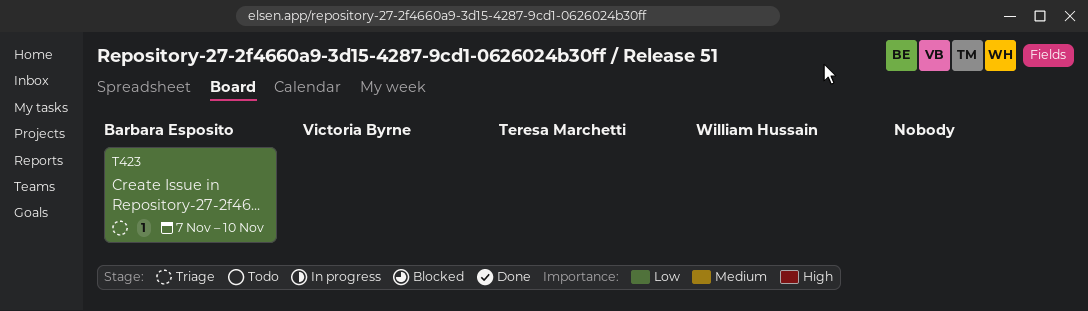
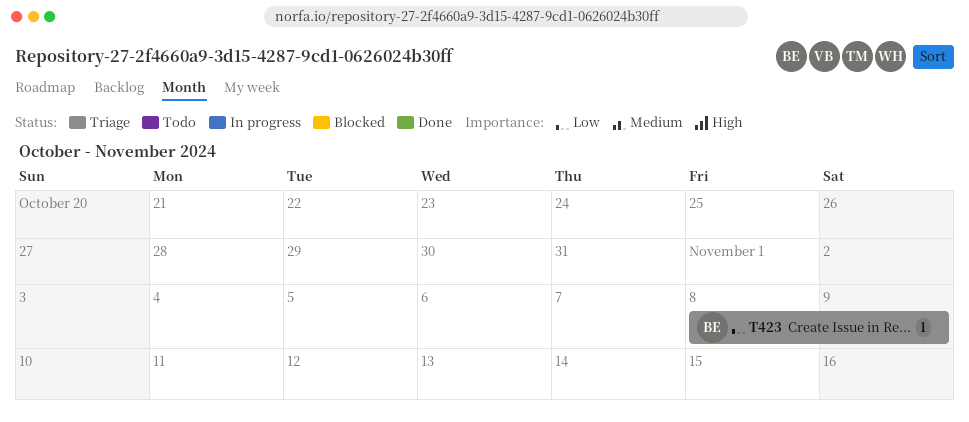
T423, start: Nov 7 -> Nov 8
T423, due: Nov 10 -> Nov 9

